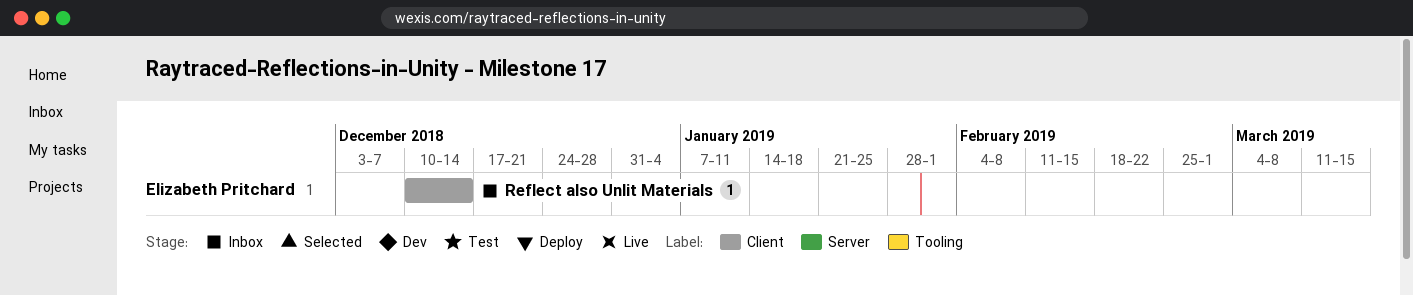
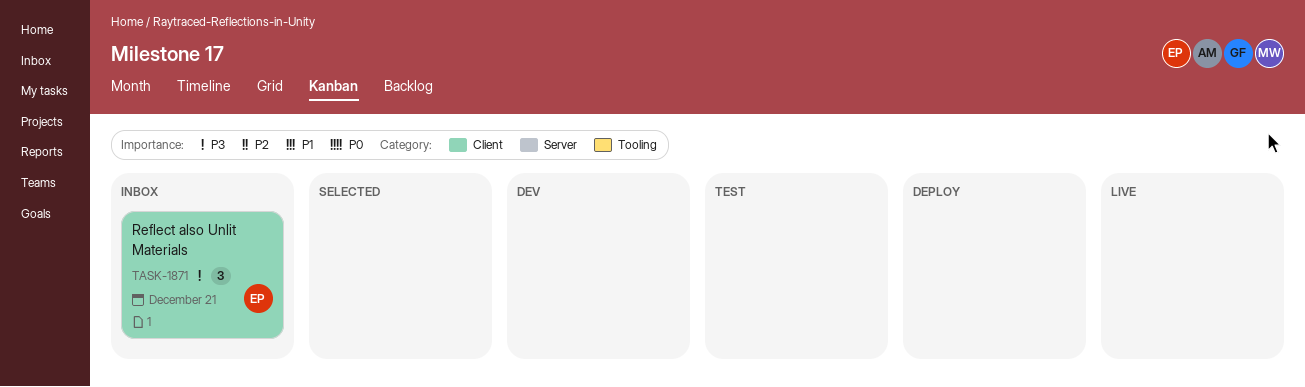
Reflect also Unlit Materials, estimate: 1 -> 3
Reflect also Unlit Materials, due: Dec 14 -> Dec 21

